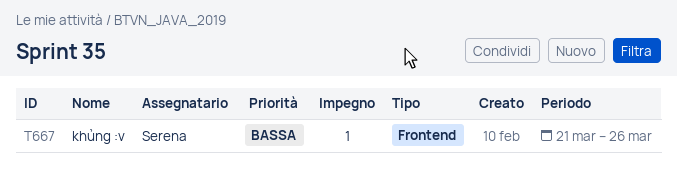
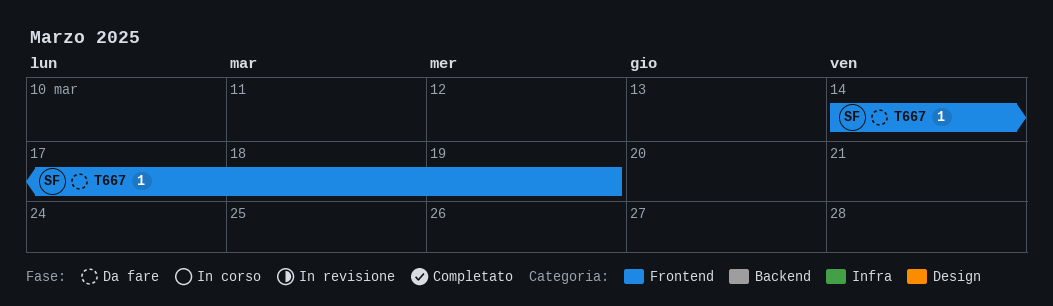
T667, start: Mar 21 -> Mar 14
T667, due: Mar 26 -> Mar 19

